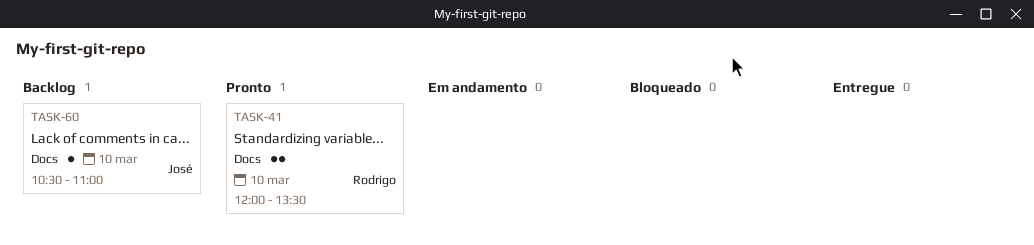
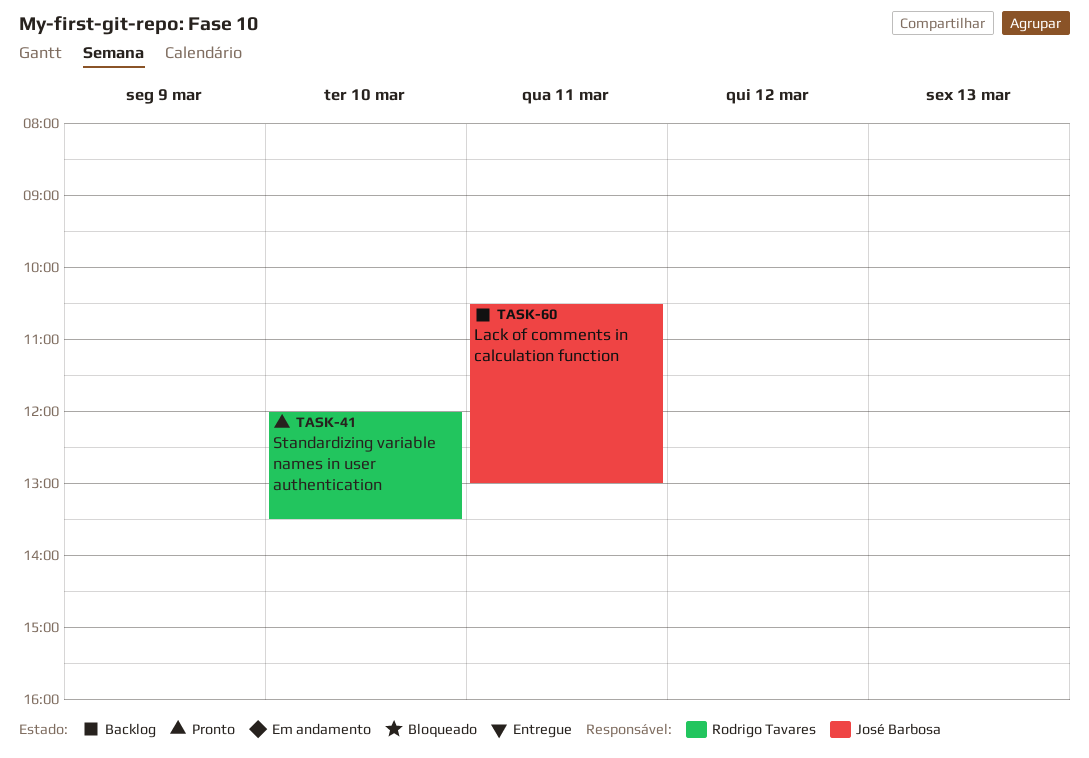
TASK-60, day: Mar 10 -> Mar 11
TASK-60, ends: 11:00 -> 13:00

